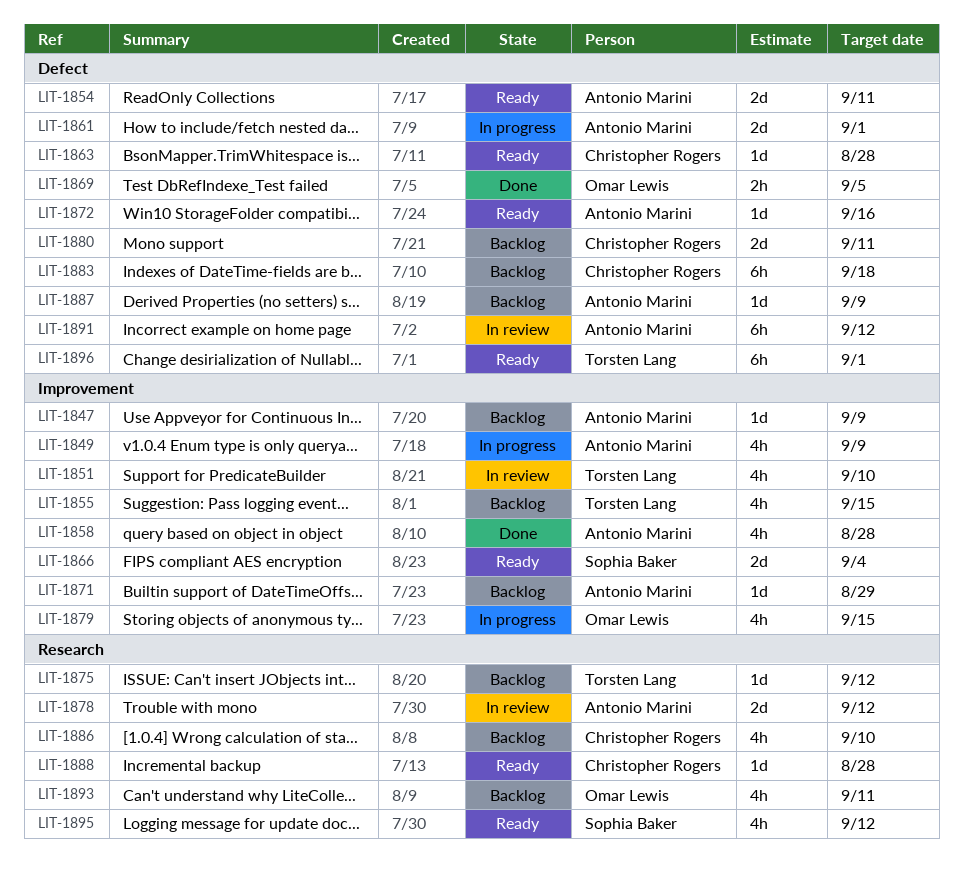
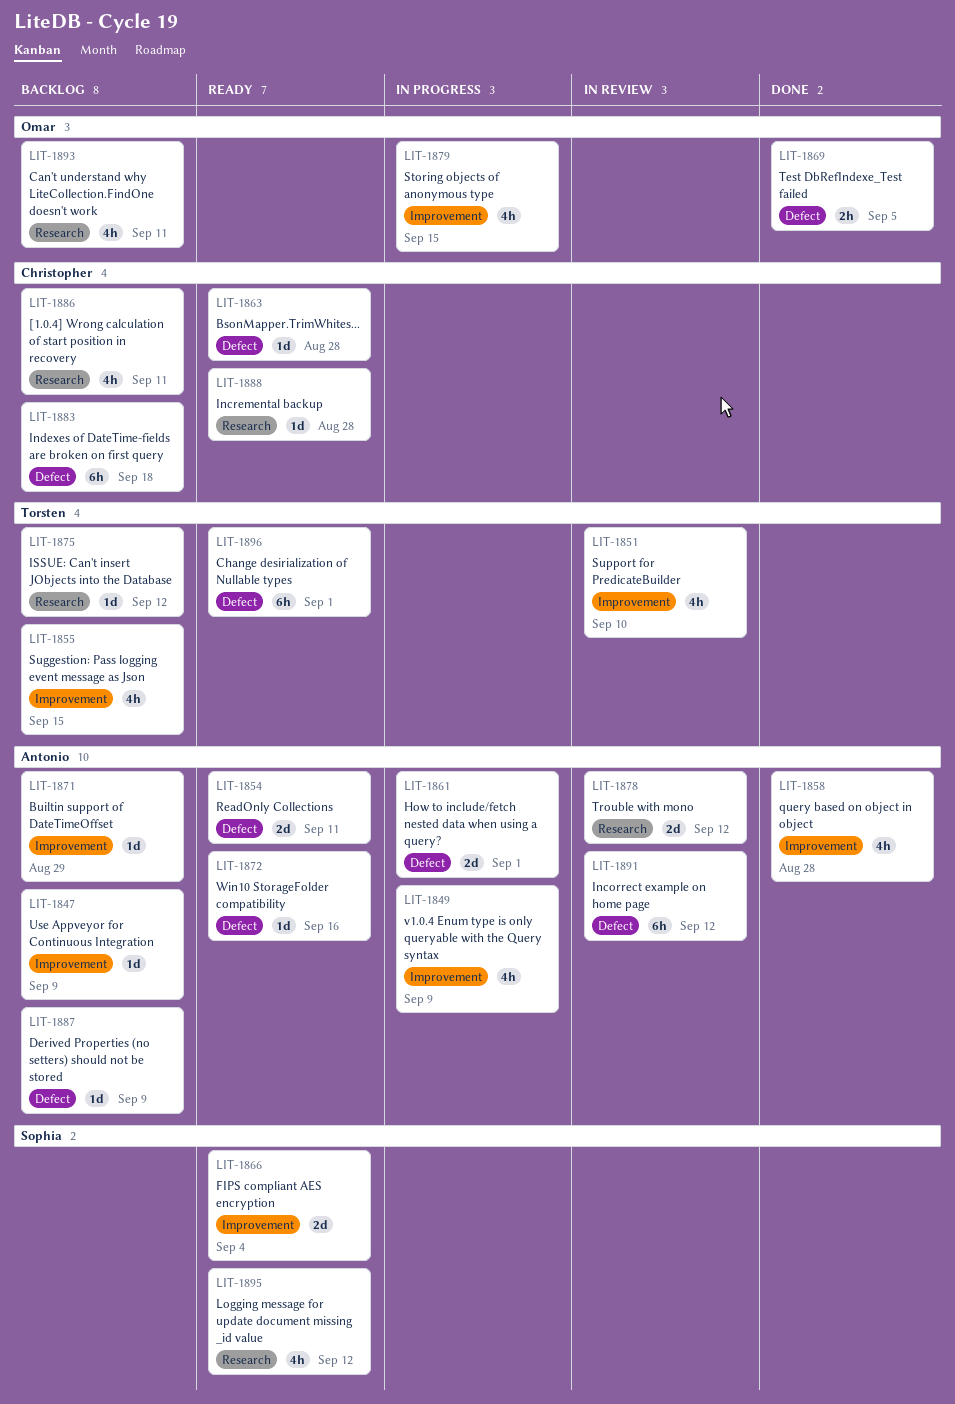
LIT-1880: present -> none
LIT-1886, due: Sep 10 -> Sep 11

